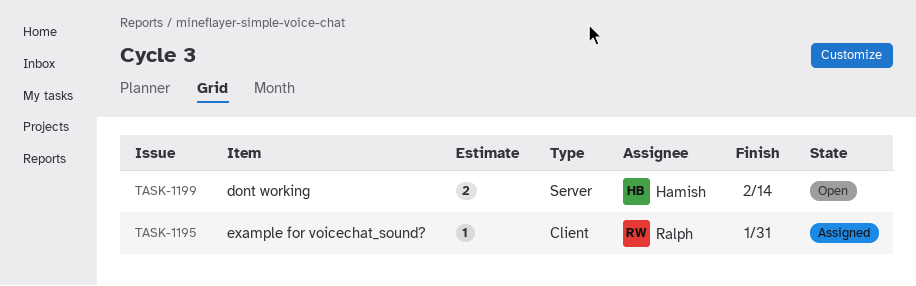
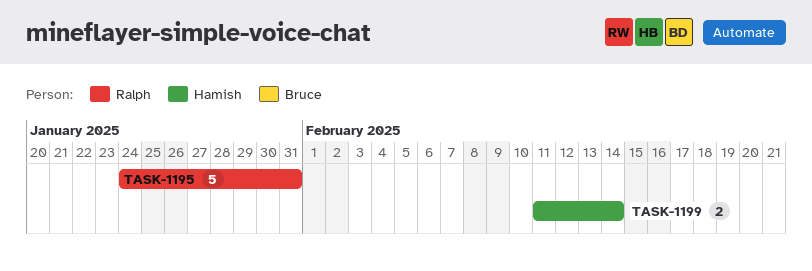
TASK-1195, estimate: 1 -> 5

